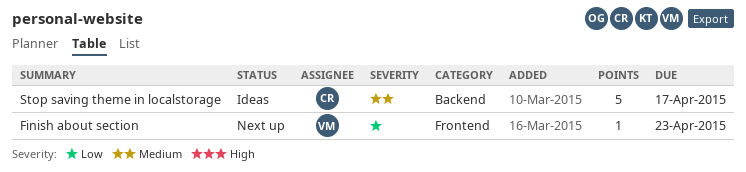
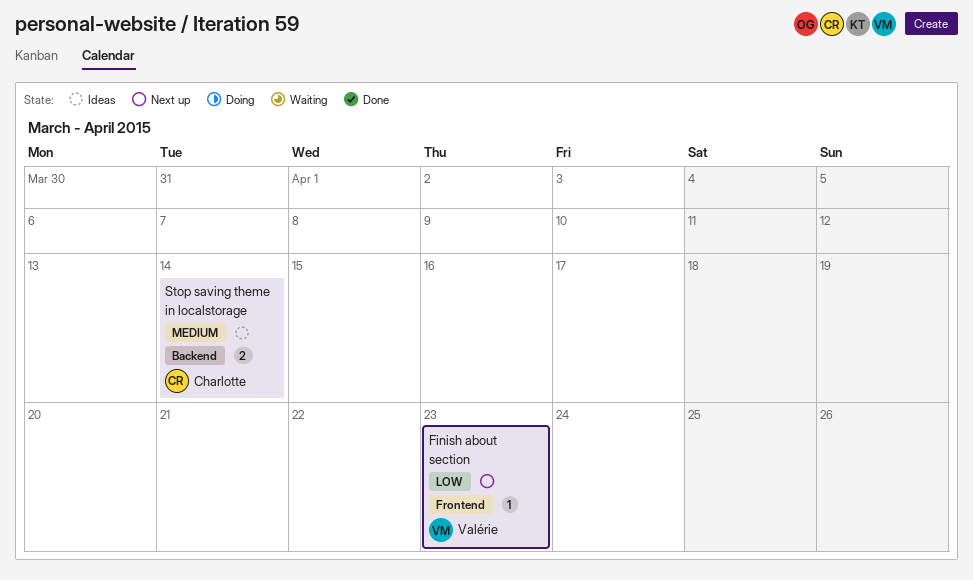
Stop saving theme in localstorage, estimate: 5 -> 2
Stop saving theme in localstorage, due: Apr 17 -> Apr 14

